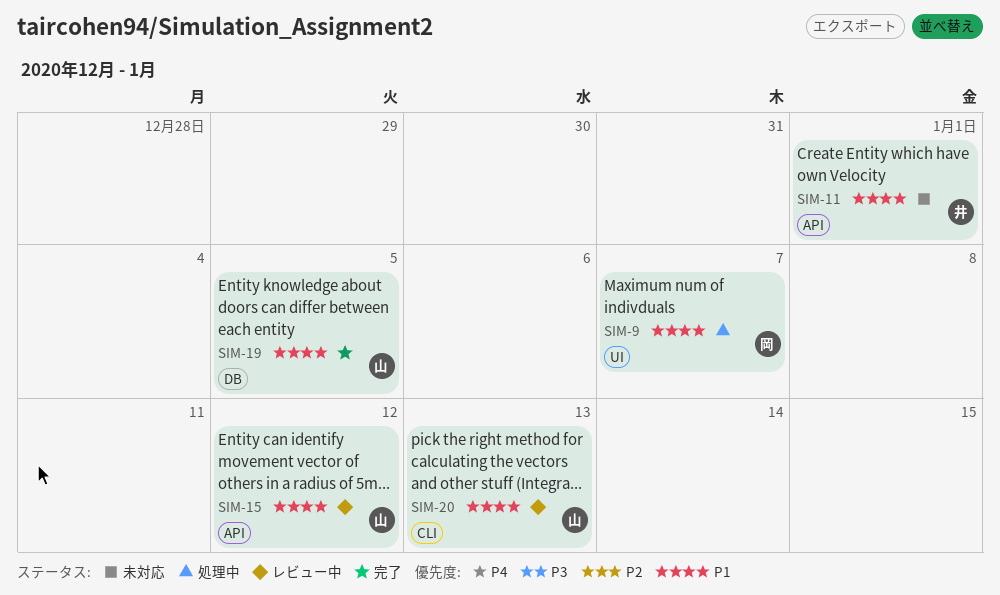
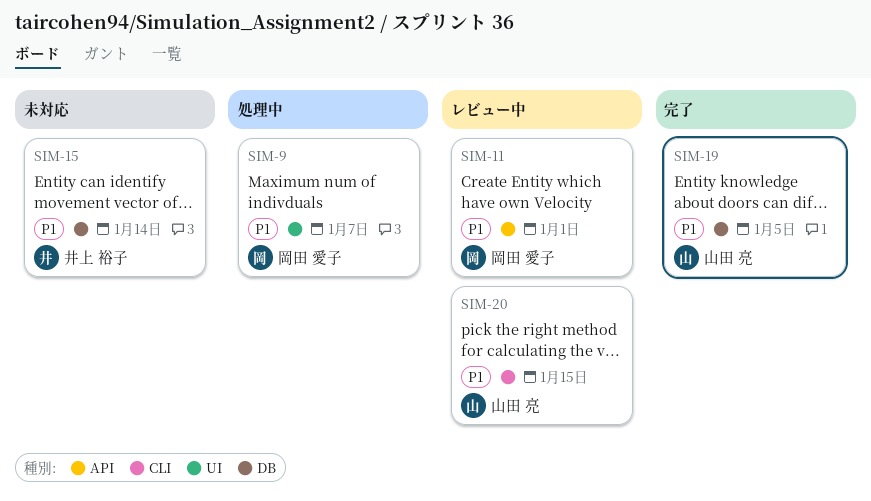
SIM-11, status: 未対応 -> レビュー中
SIM-11, owner: 井上 裕子 -> 岡田 愛子
SIM-15, status: レビュー中 -> 未対応
SIM-15, owner: 山田 亮 -> 井上 裕子
SIM-15, label: API -> DB
SIM-15, due: Jan 12 -> Jan 14
SIM-20, due: Jan 13 -> Jan 15

